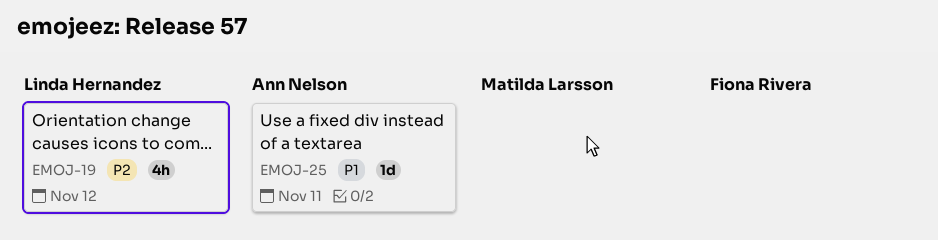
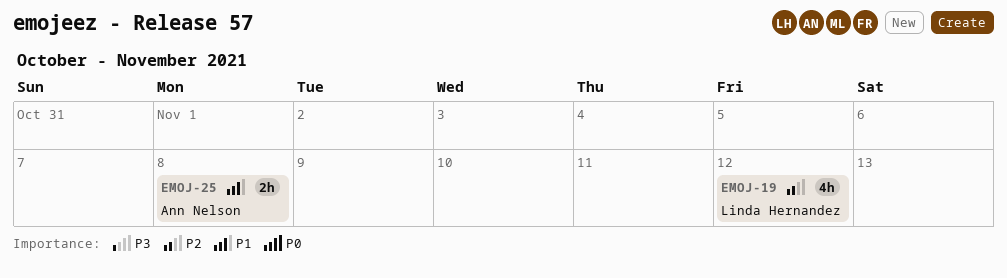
EMOJ-25, estimate: 1d -> 2h
EMOJ-25, due: Nov 11 -> Nov 8

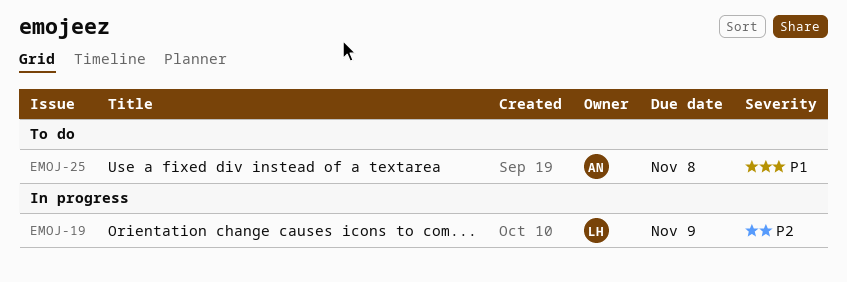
EMOJ-19, due: Nov 12 -> Nov 9

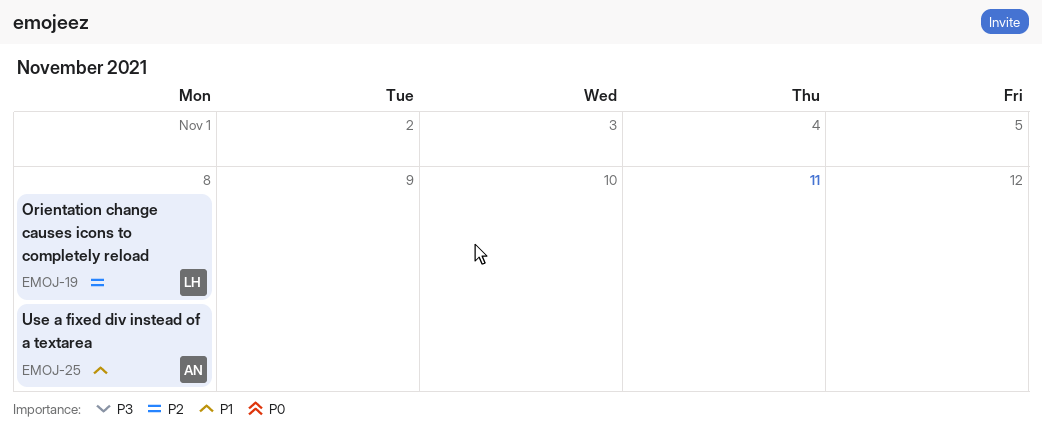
EMOJ-19, due: Nov 9 -> Nov 8

